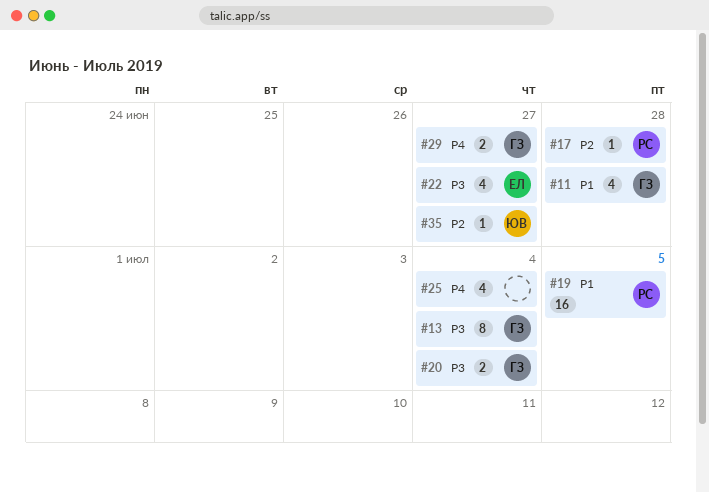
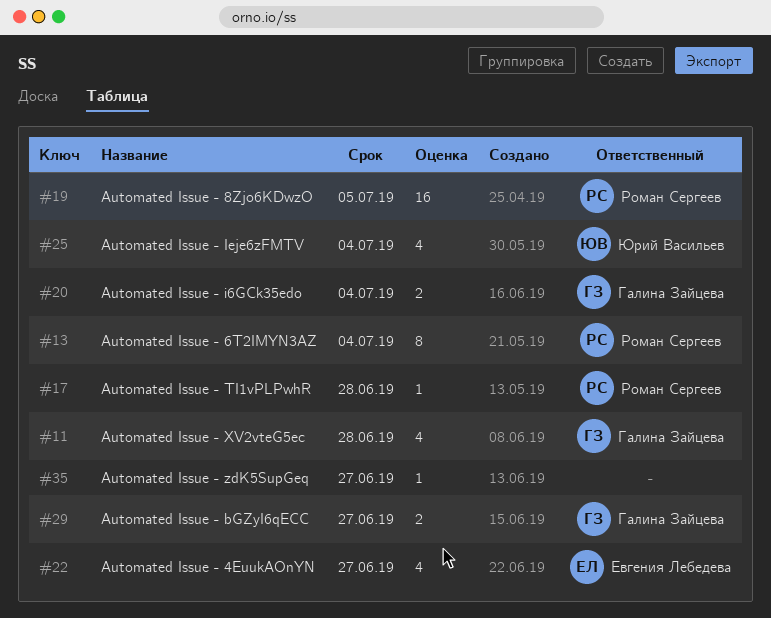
#13, owner: Галина Зайцева -> Роман Сергеев
#25, owner: none -> Юрий Васильев
#35, owner: Юрий Васильев -> none

